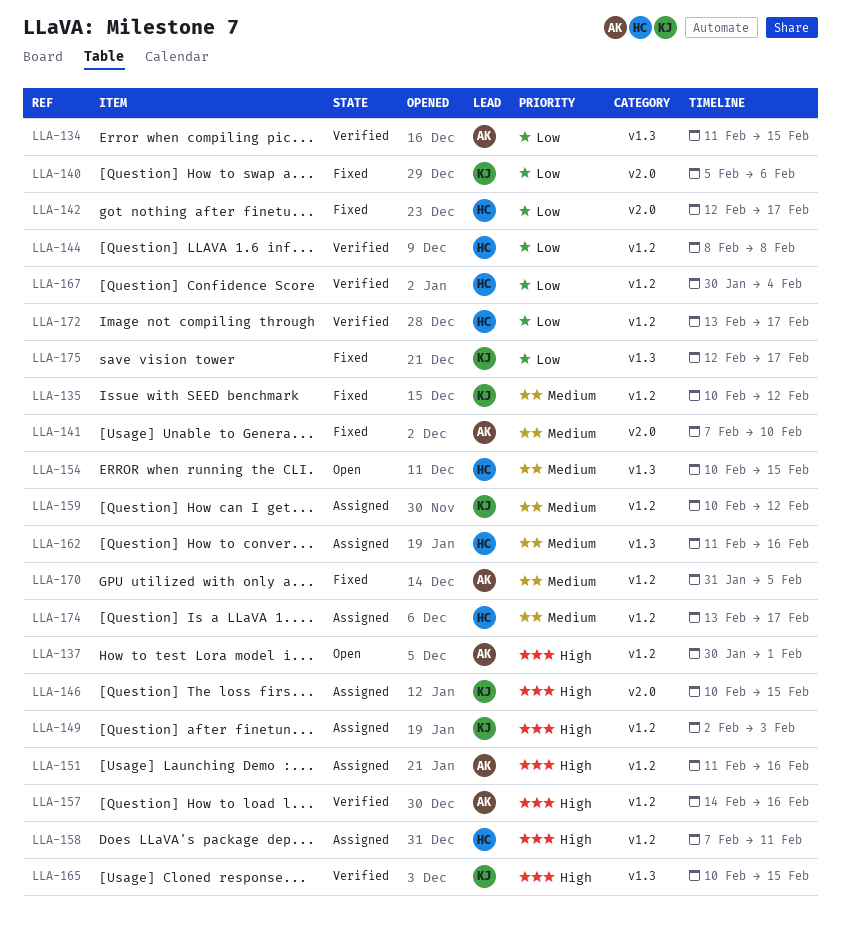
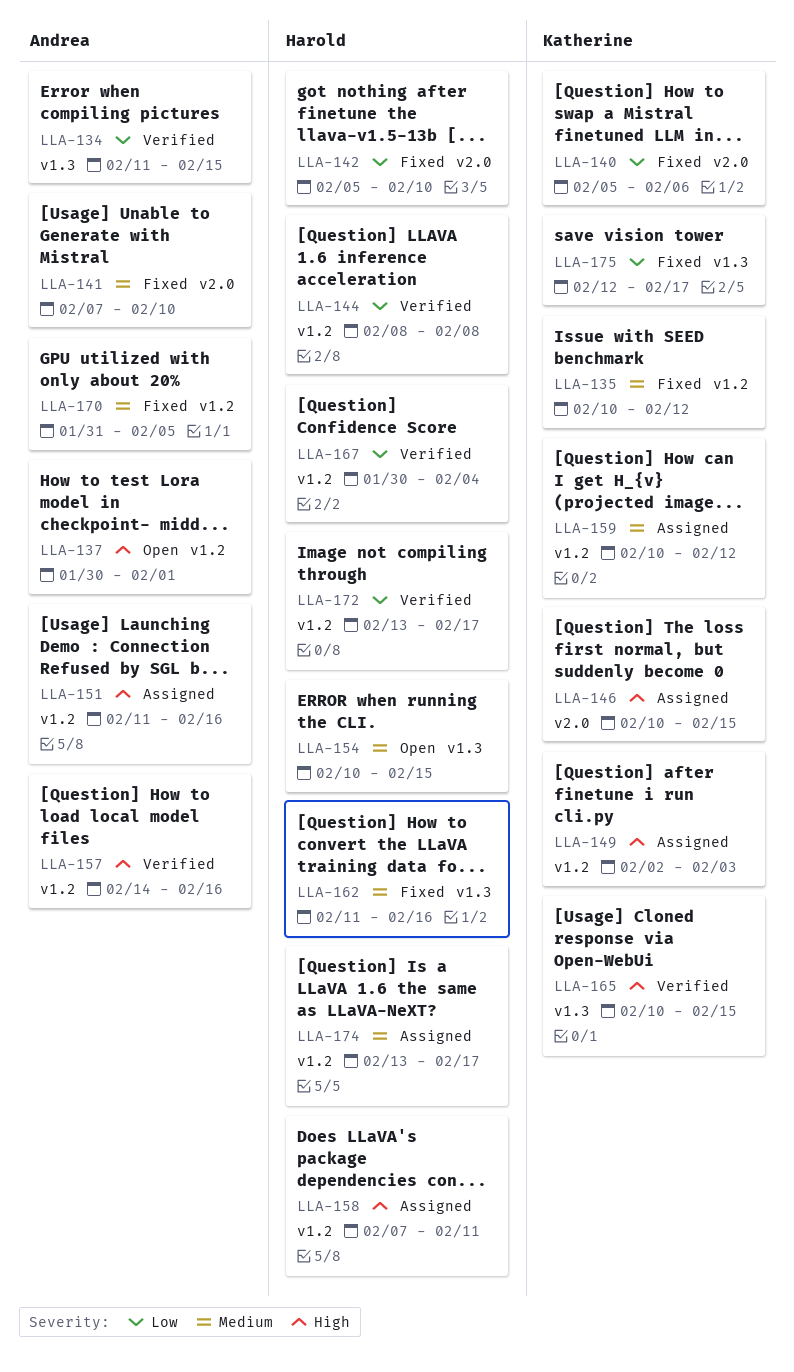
LLA-142, start: Feb 12 -> Feb 5
LLA-142, due: Feb 17 -> Feb 10
LLA-162, status: Assigned -> Fixed

